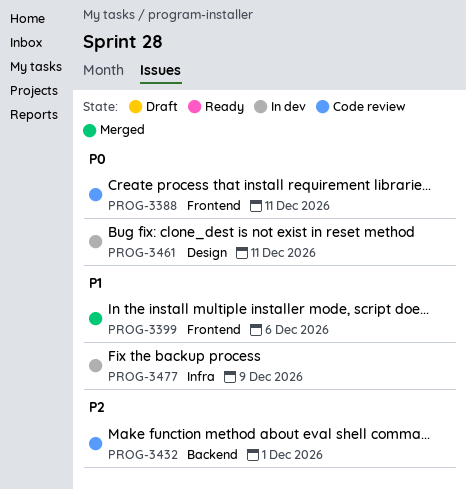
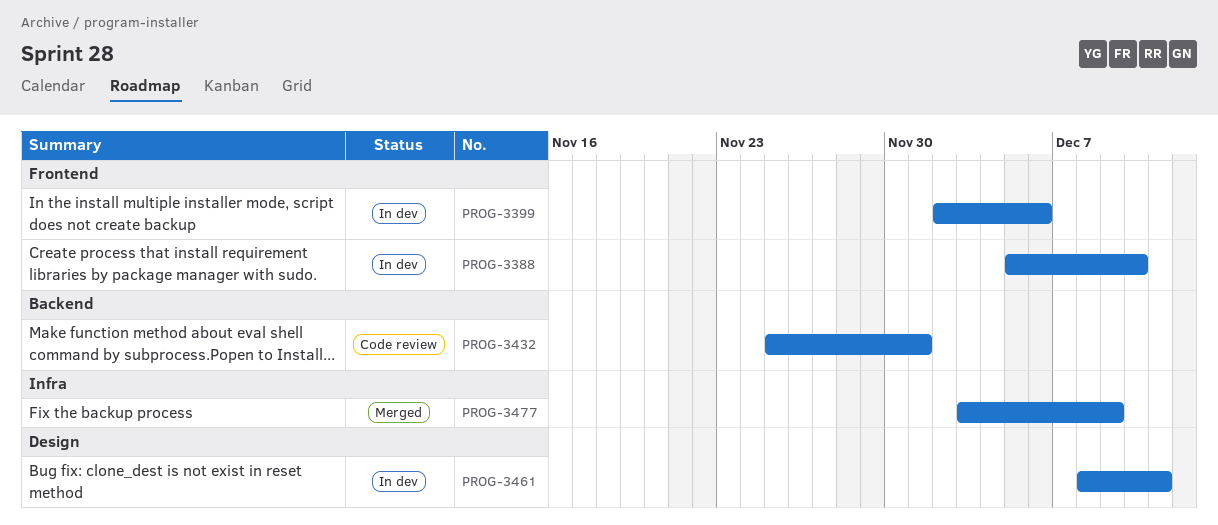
PROG-3388, status: Code review -> In dev
PROG-3388, due: Dec 11 -> Dec 10
PROG-3399, status: Merged -> In dev
PROG-3477, status: In dev -> Merged

